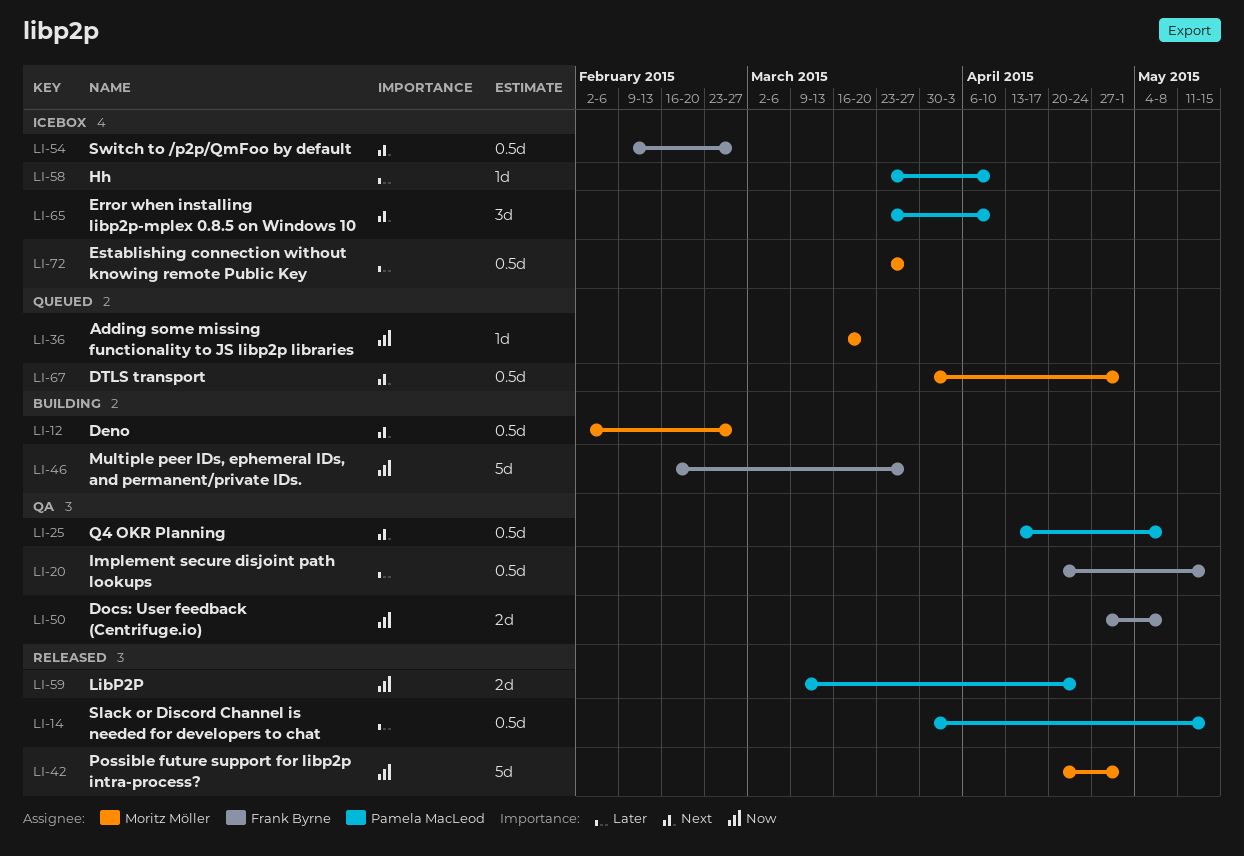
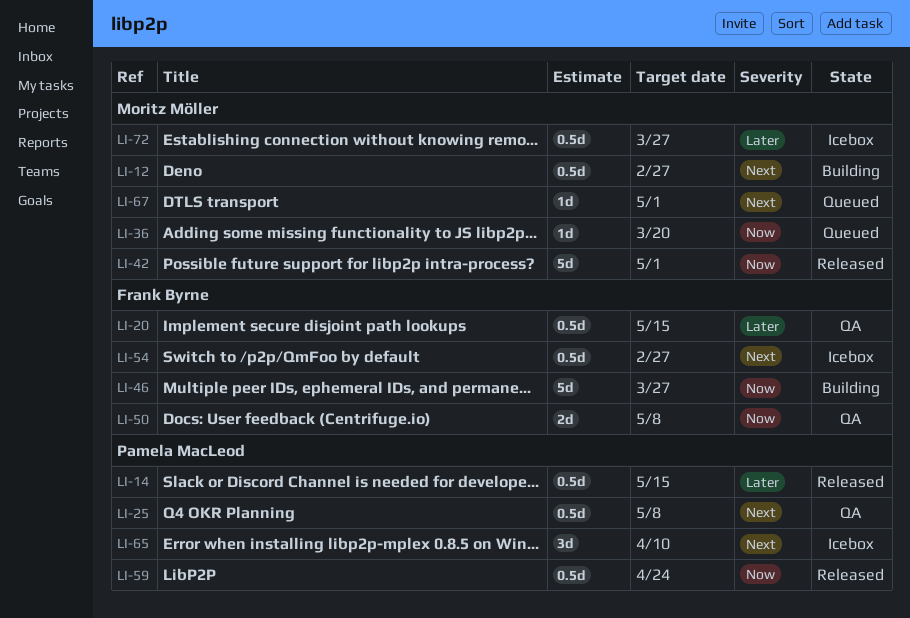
LI-58: present -> none
LI-59, estimate: 2d -> 0.5d
LI-67, estimate: 0.5d -> 1d

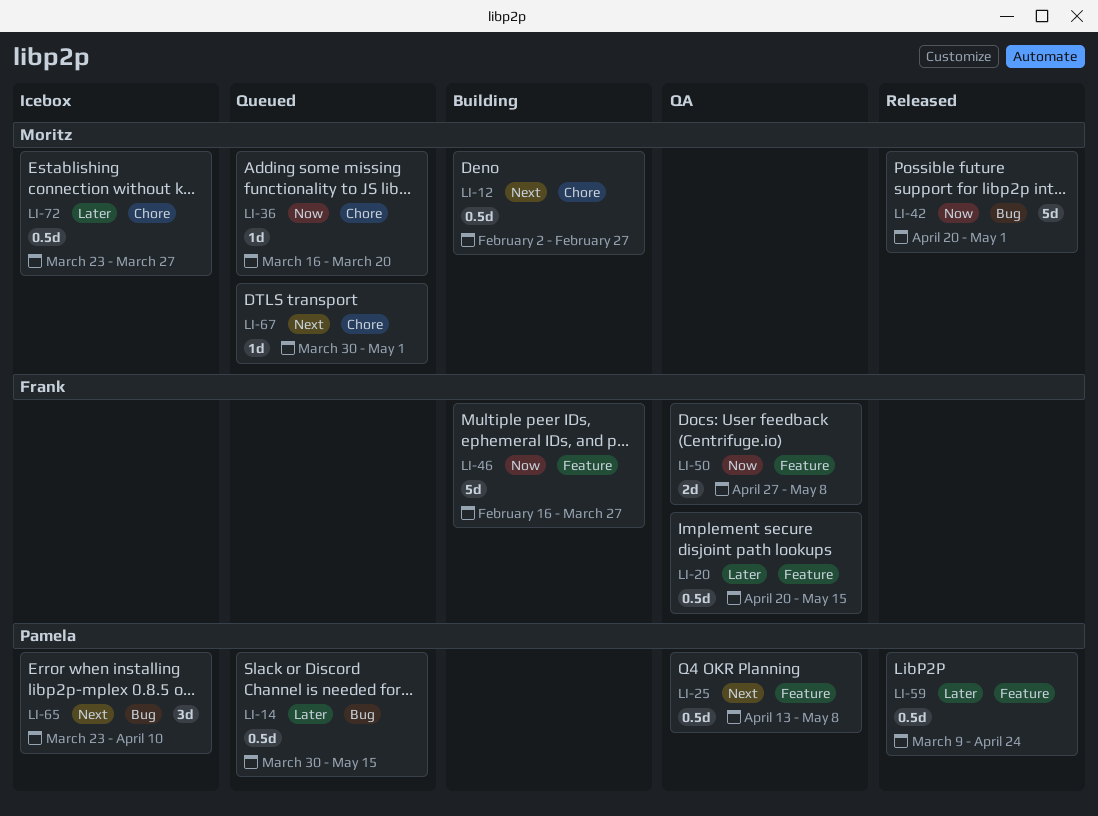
LI-14, status: Released -> Queued
LI-54: present -> none
LI-59, priority: Now -> Later

